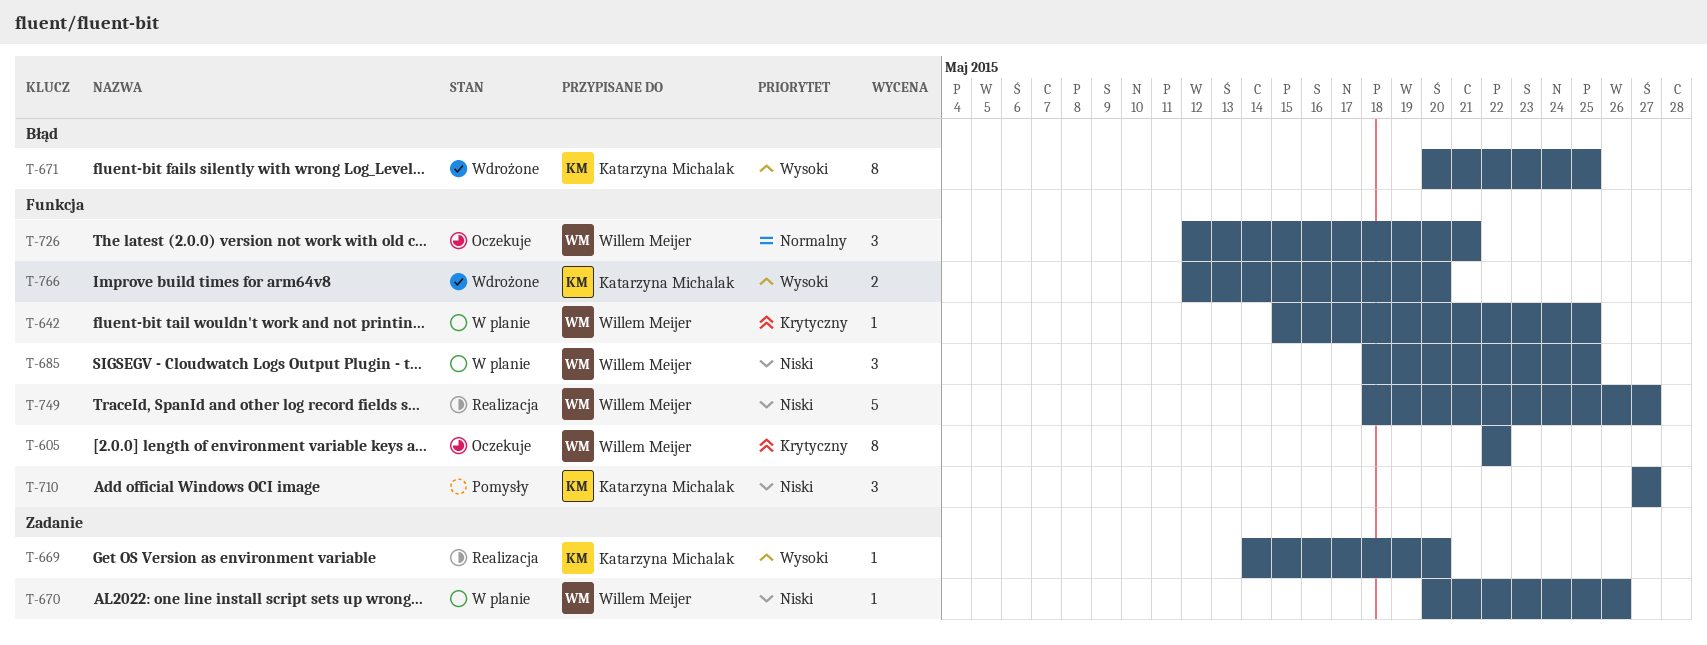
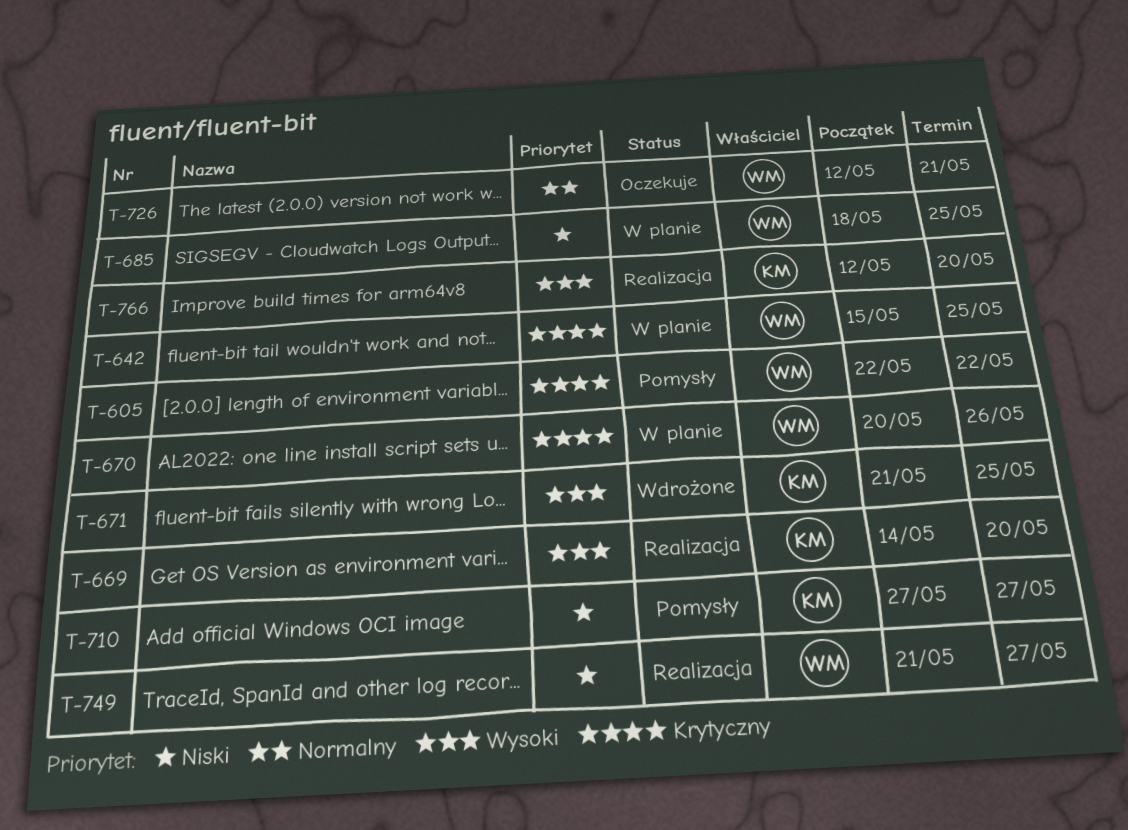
T-605, status: Oczekuje -> Pomysły
T-670, priority: Niski -> Krytyczny
T-671, start: May 20 -> May 21
T-749, start: May 18 -> May 21
T-766, status: Wdrożone -> Realizacja

